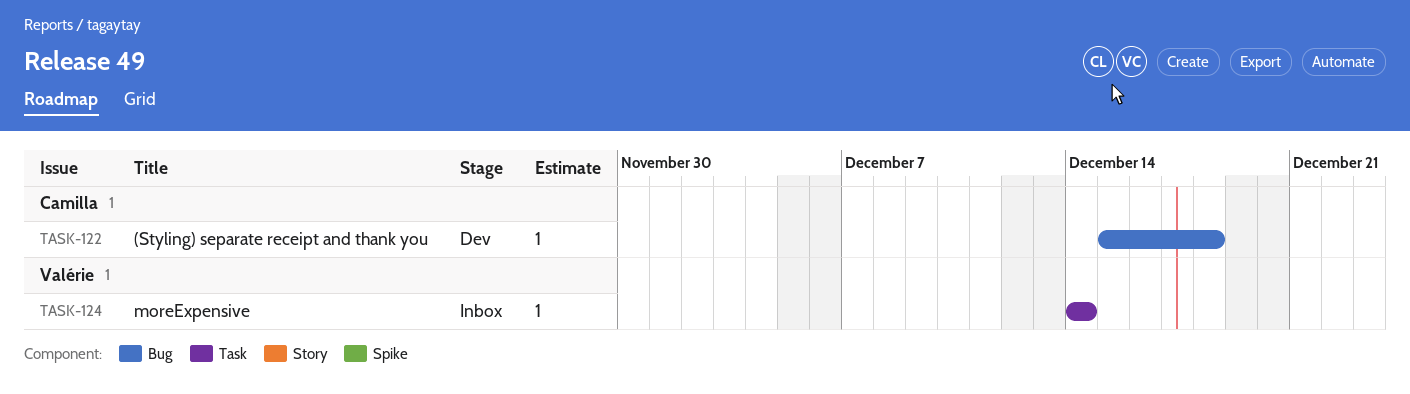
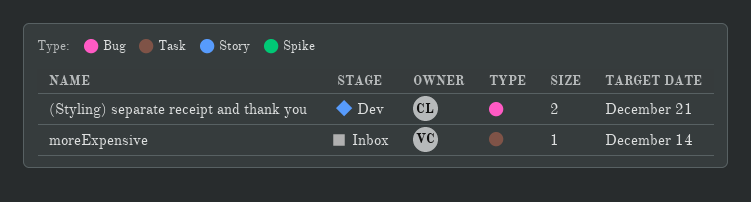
(Styling) separate receipt and thank you, estimate: 1 -> 2
(Styling) separate receipt and thank you, due: Dec 18 -> Dec 21

